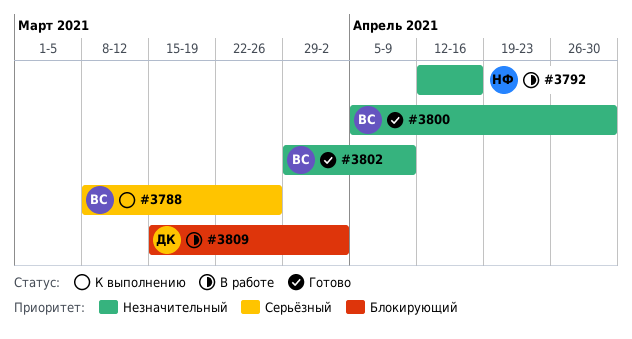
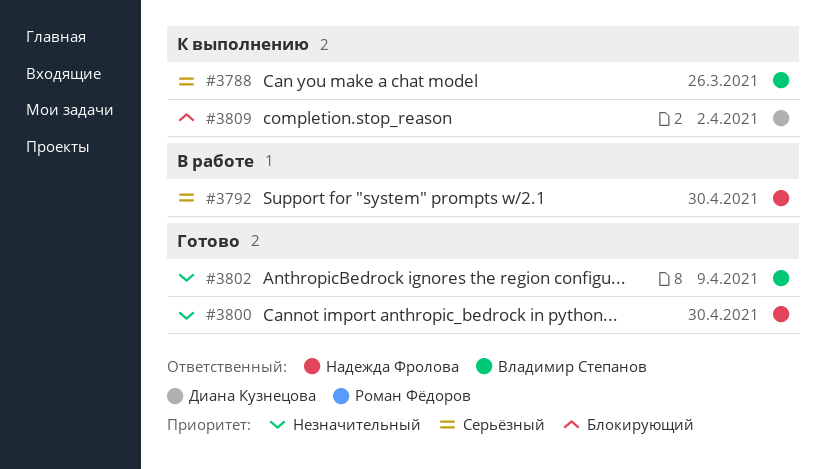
#3792, priority: Незначительный -> Серьёзный
#3792, due: Apr 16 -> Apr 30
#3800, owner: Владимир Степанов -> Надежда Фролова
#3809, status: В работе -> К выполнению

